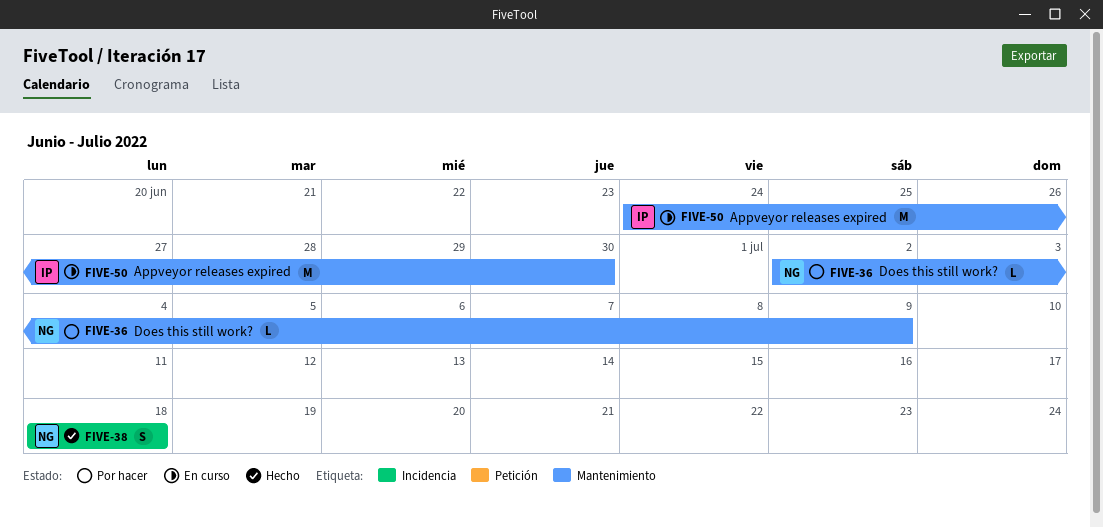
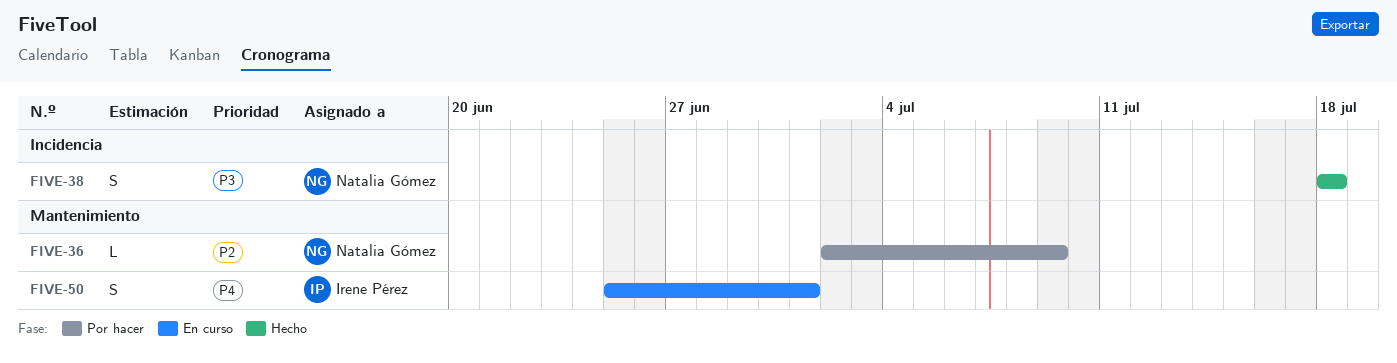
FIVE-50, estimate: M -> S
FIVE-50, start: Jun 24 -> Jun 25
FIVE-50, due: Jun 30 -> Jul 1

